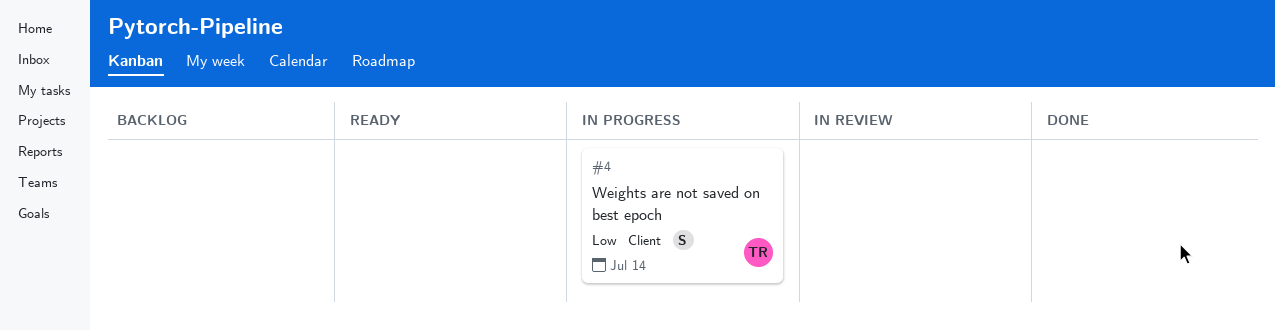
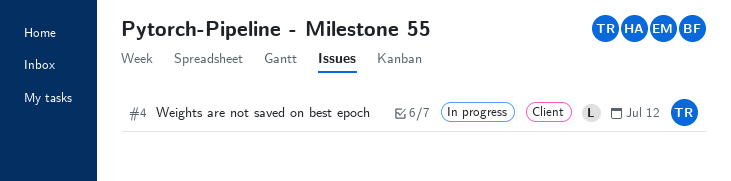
#4, estimate: S -> L
#4, due: Jul 14 -> Jul 12

